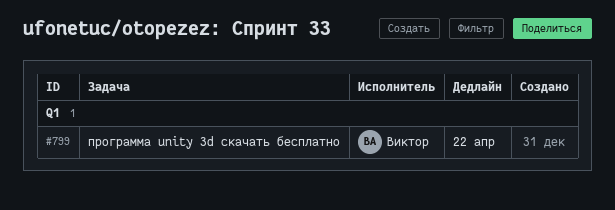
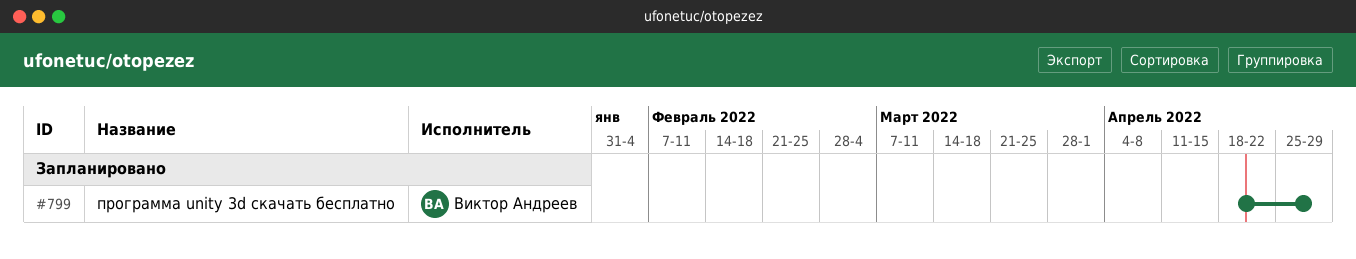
#799, due: Apr 22 -> Apr 29

